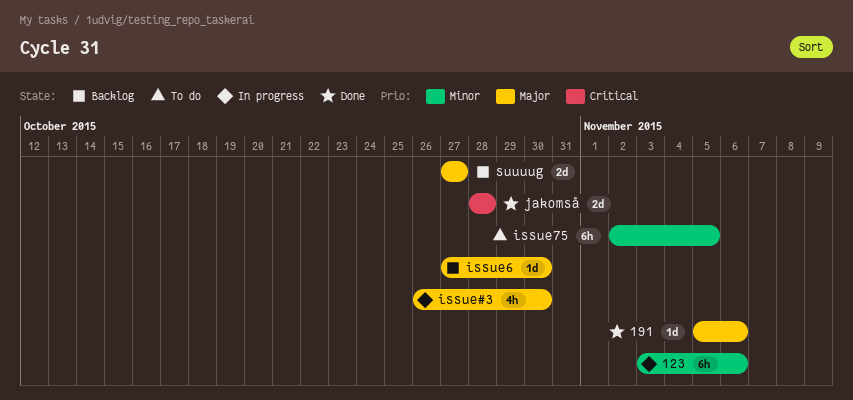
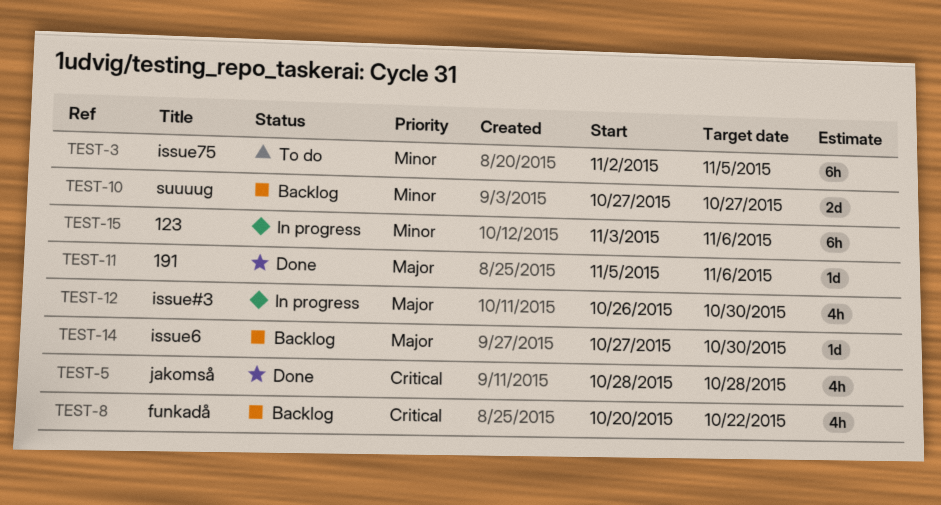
funkadå: none -> present
jakomså, estimate: 2d -> 4h
suuuug, priority: Major -> Minor

